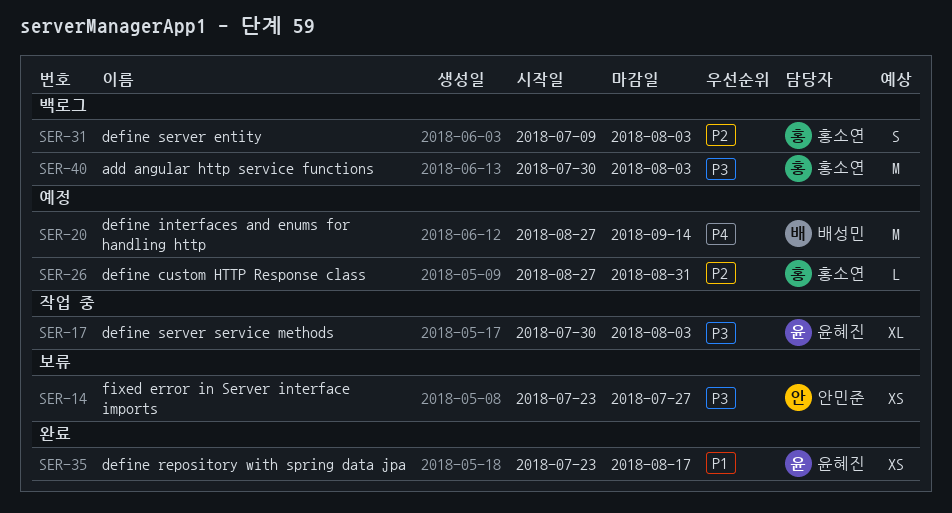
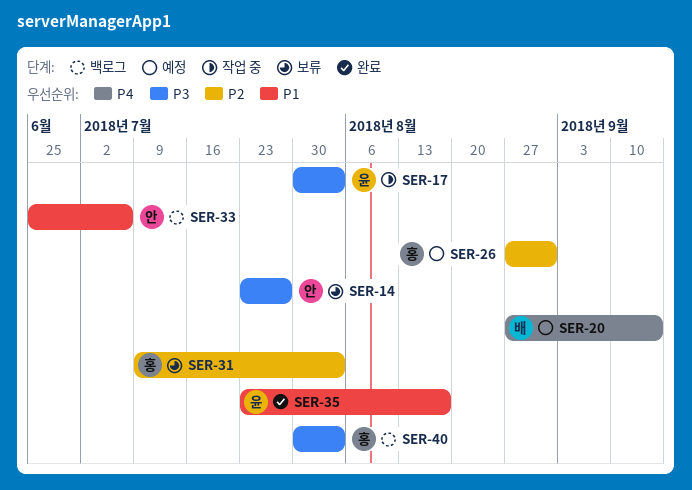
SER-31, status: 백로그 -> 보류
SER-33: none -> present

